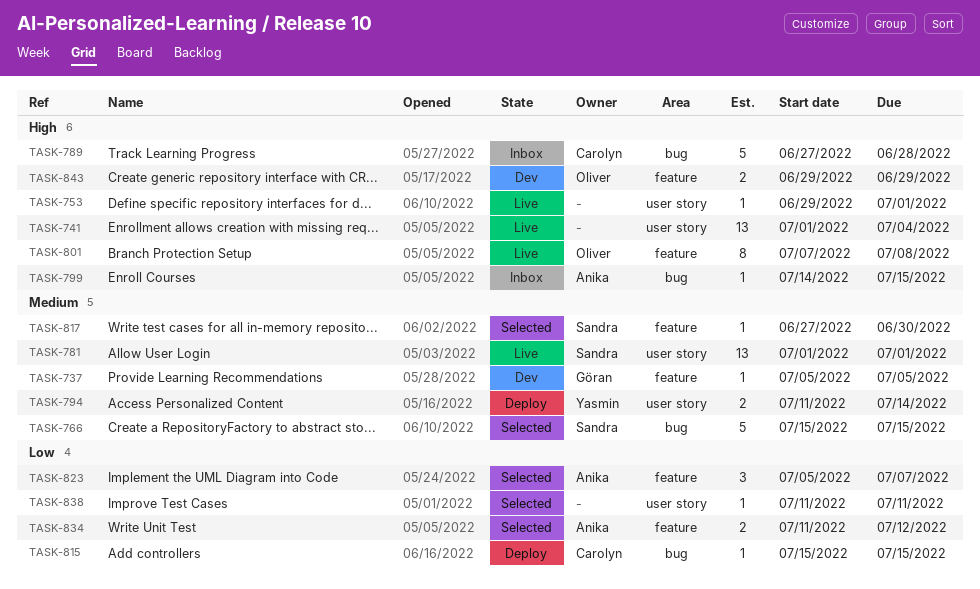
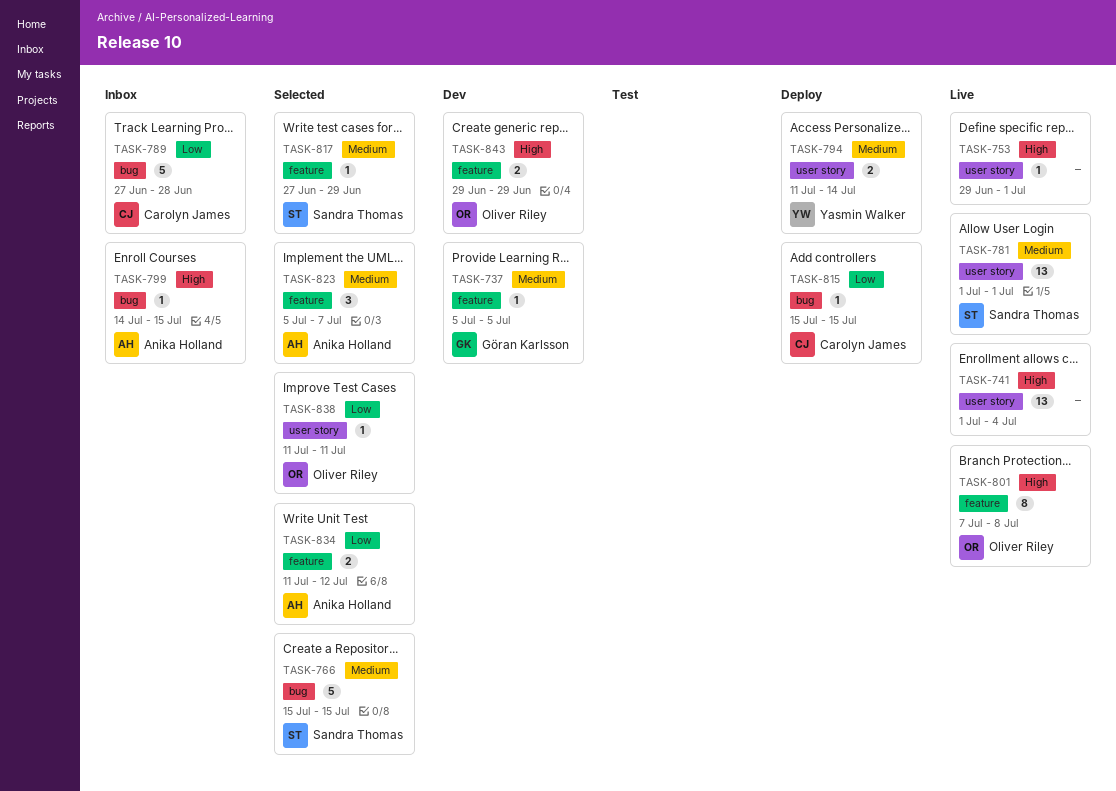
TASK-789, priority: High -> Low
TASK-817, due: Jun 30 -> Jun 29
TASK-823, priority: Low -> Medium
TASK-838, owner: none -> Oliver Riley

